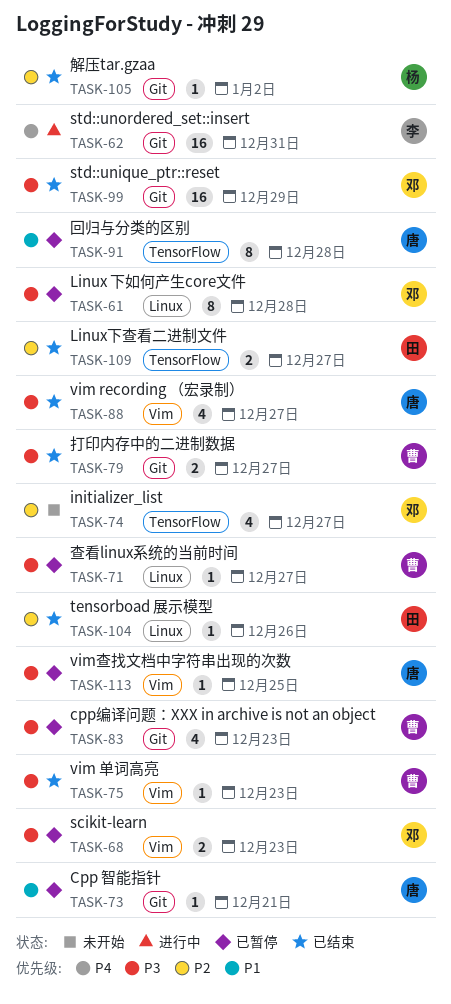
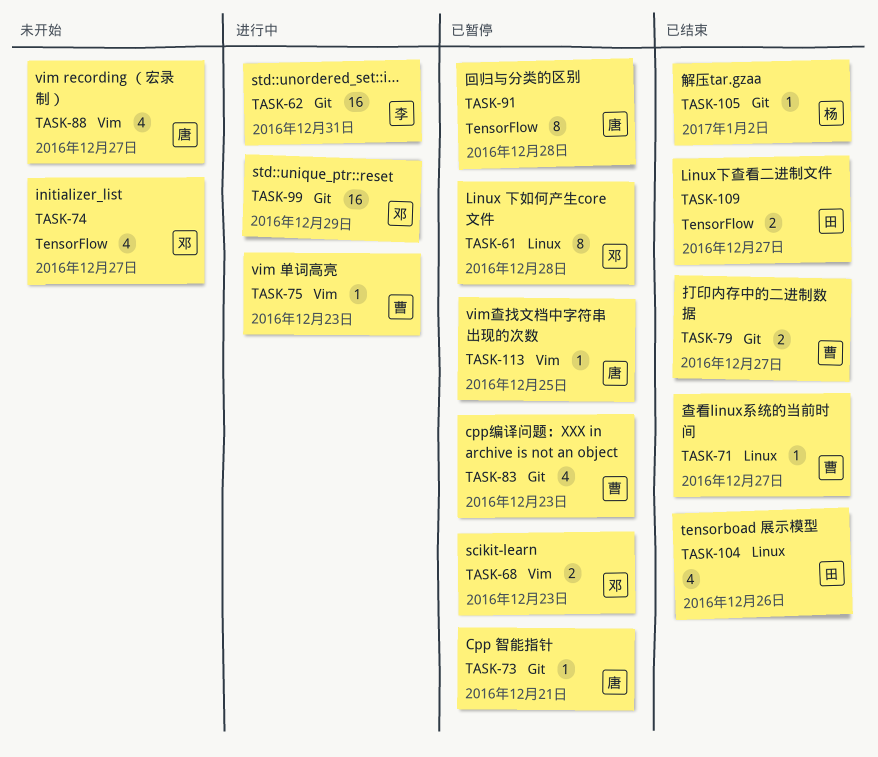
TASK-71, status: 已暂停 -> 已结束
TASK-75, status: 已结束 -> 进行中
TASK-88, status: 已结束 -> 未开始
TASK-99, status: 已结束 -> 进行中
TASK-104, estimate: 1 -> 4

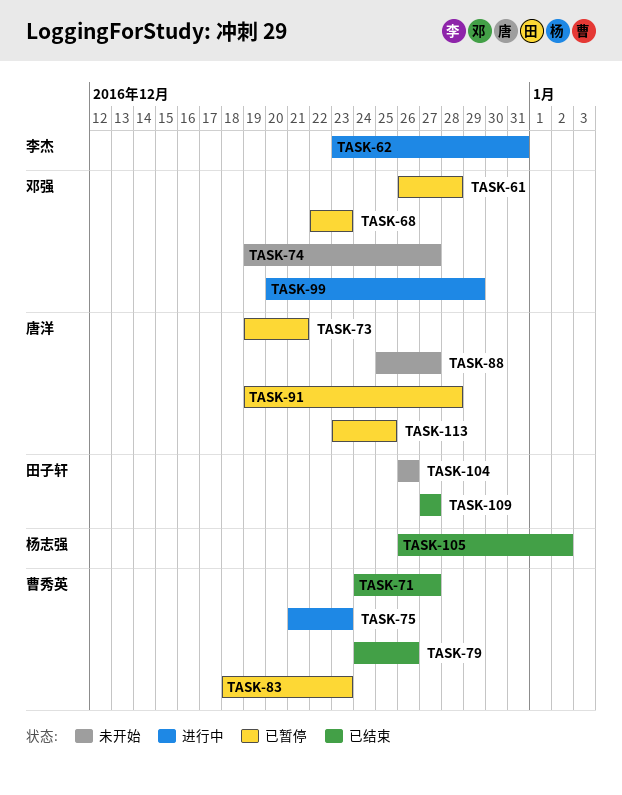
TASK-79, due: Dec 27 -> Dec 26
TASK-104, status: 已结束 -> 未开始

